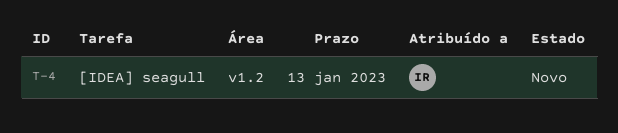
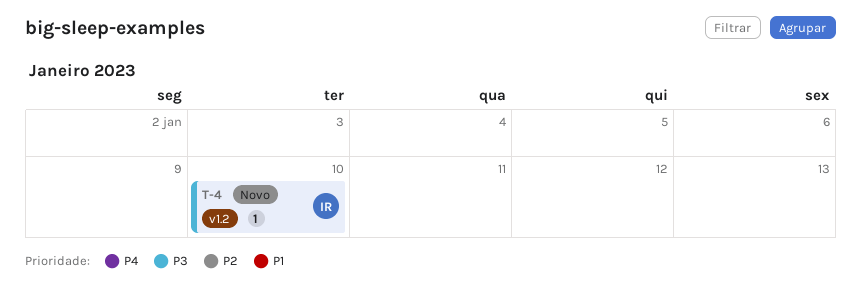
T-4, due: Jan 13 -> Jan 10

